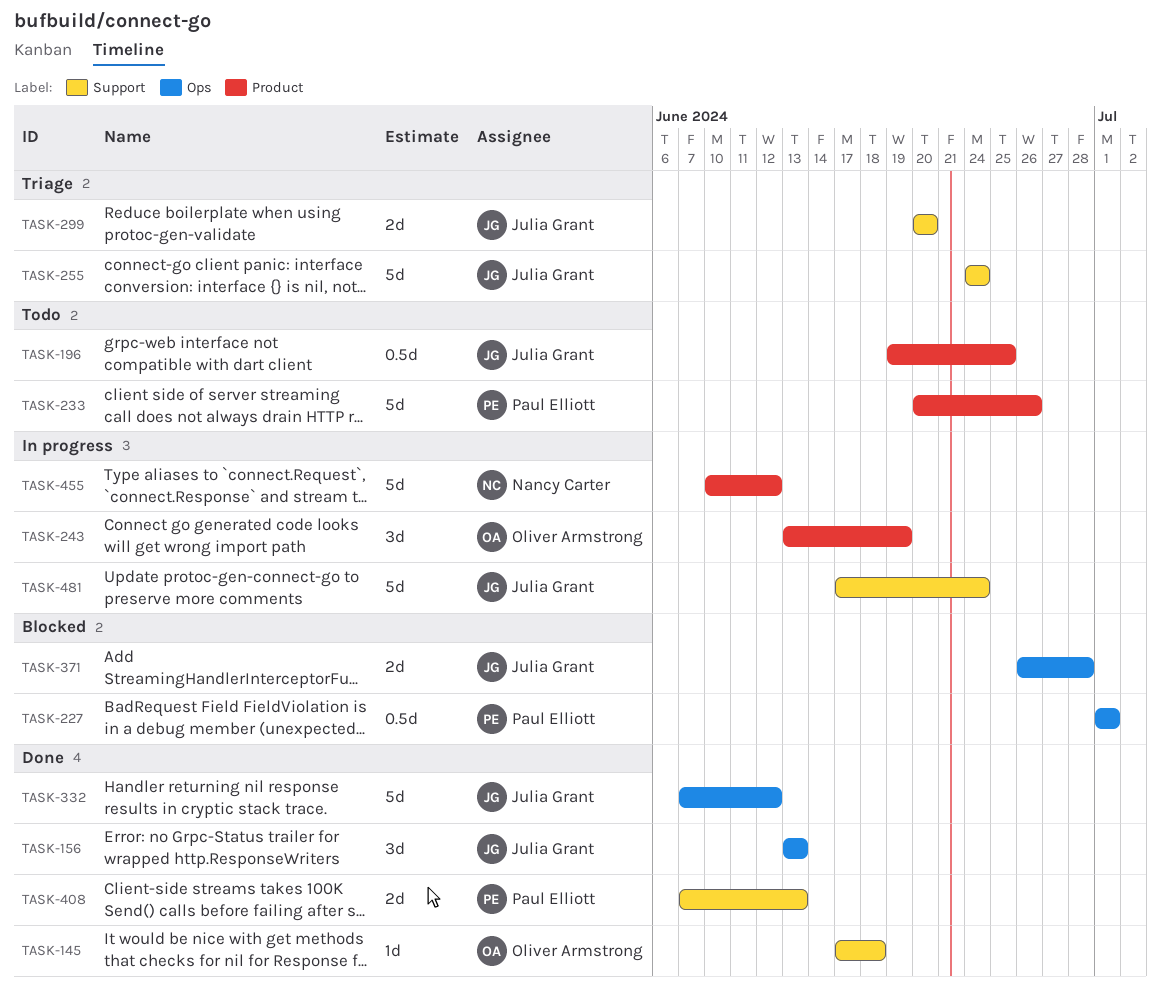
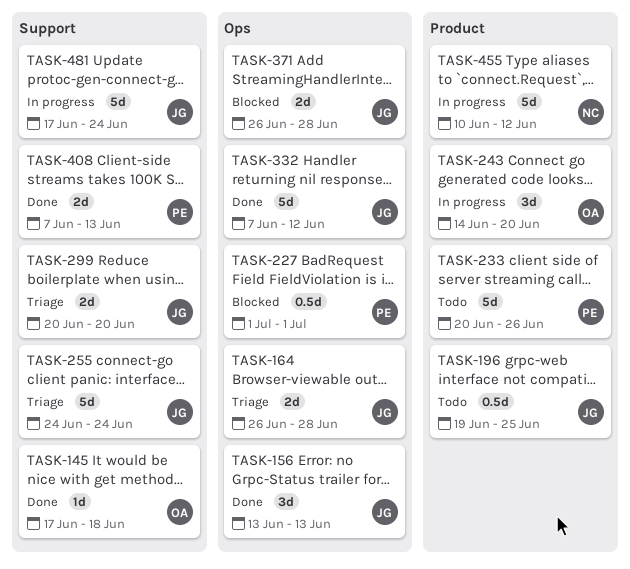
TASK-164: none -> present
TASK-243, start: Jun 13 -> Jun 14
TASK-243, due: Jun 19 -> Jun 20

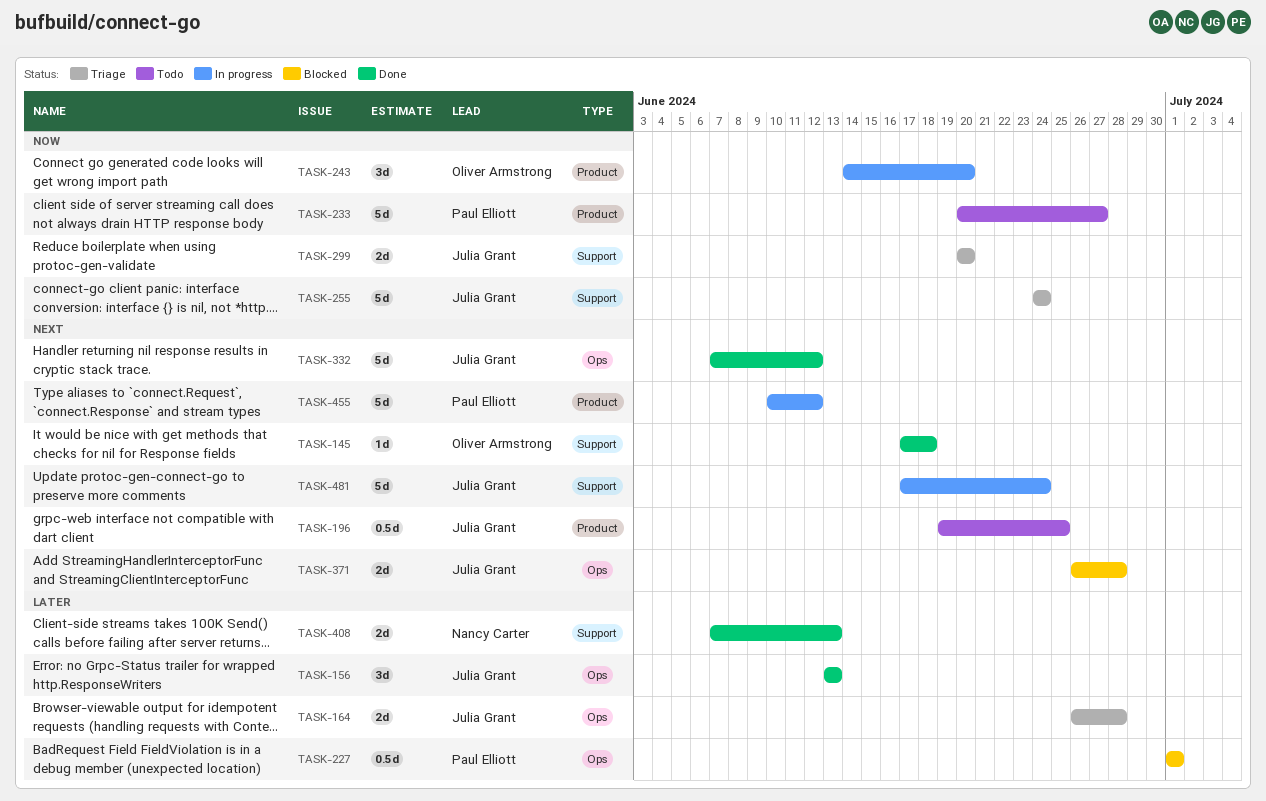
TASK-233, due: Jun 26 -> Jun 27
TASK-408, owner: Paul Elliott -> Nancy Carter
TASK-455, owner: Nancy Carter -> Paul Elliott

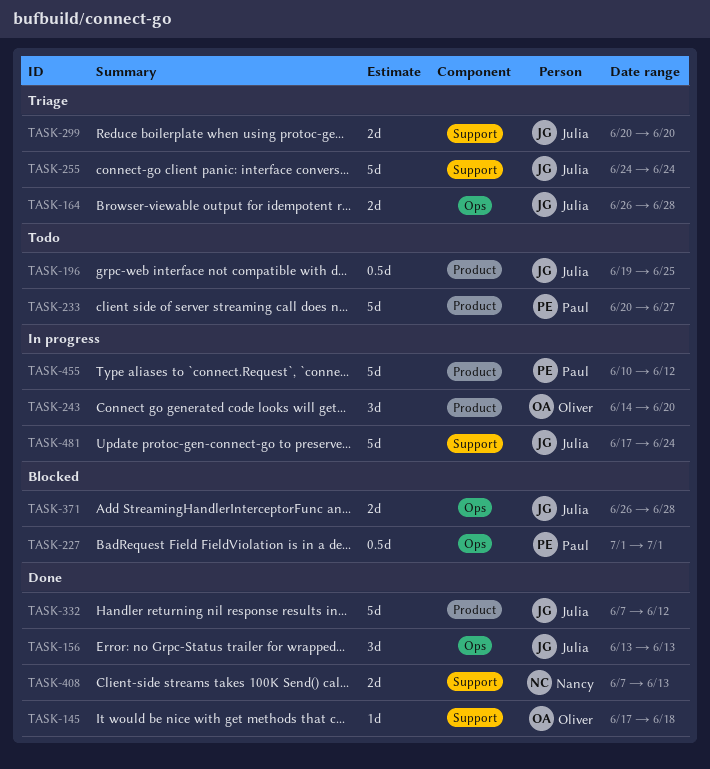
TASK-332, label: Ops -> Product

